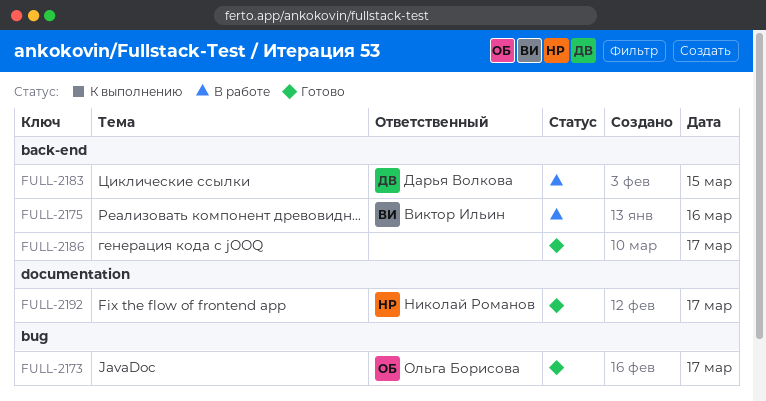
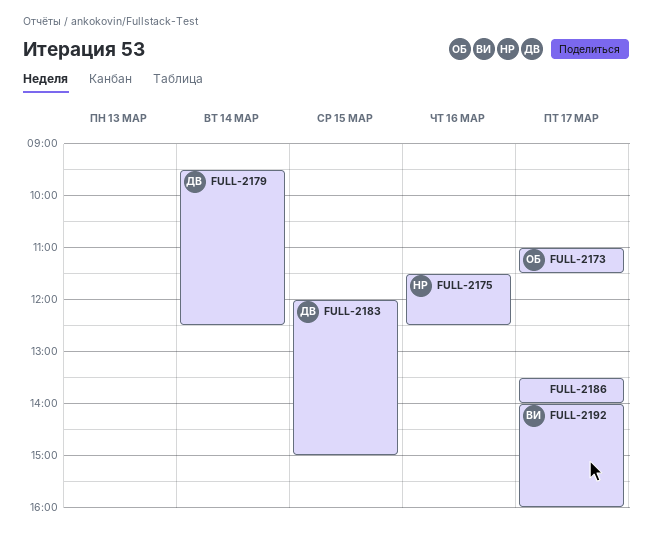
FULL-2175, owner: Виктор Ильин -> Николай Романов
FULL-2179: none -> present
FULL-2192, owner: Николай Романов -> Виктор Ильин

